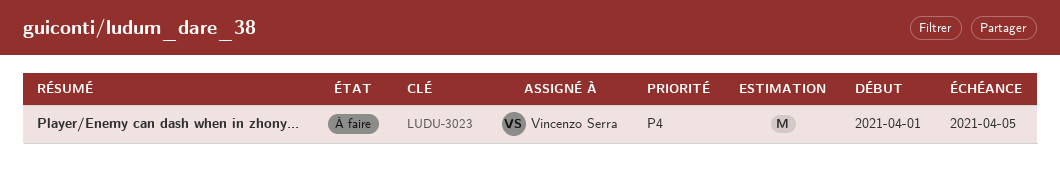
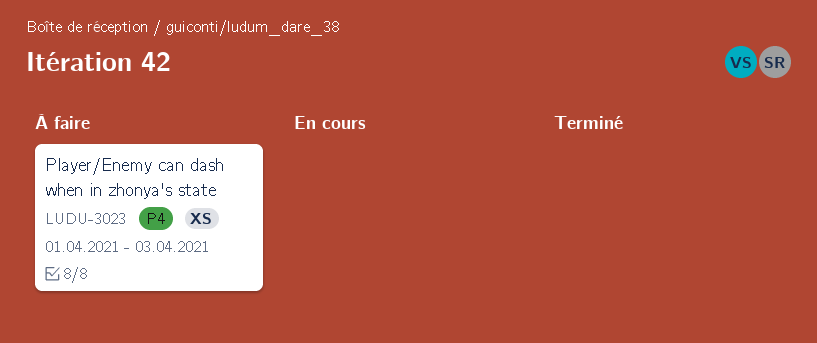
LUDU-3023, estimate: M -> XS
LUDU-3023, due: Apr 5 -> Apr 3

